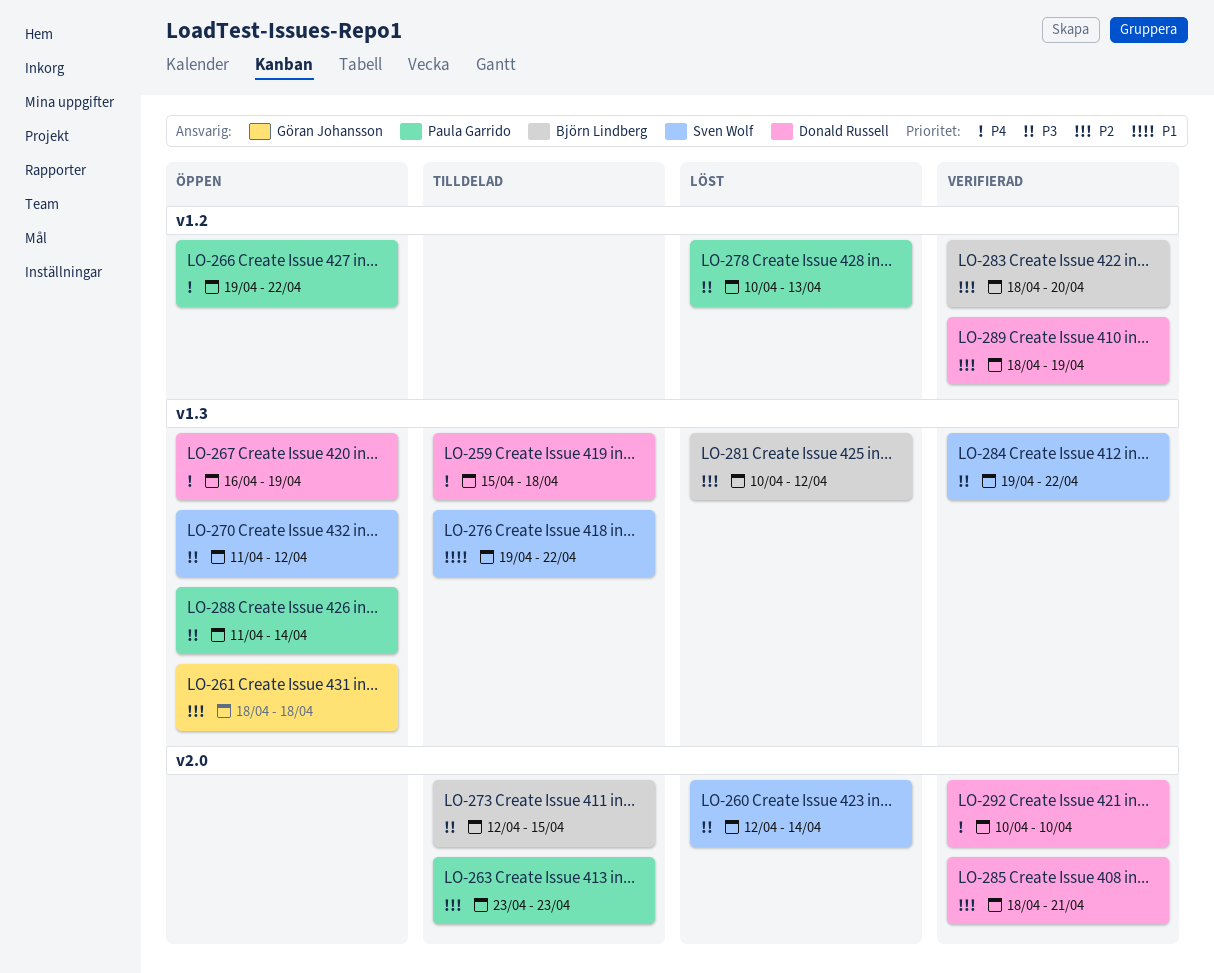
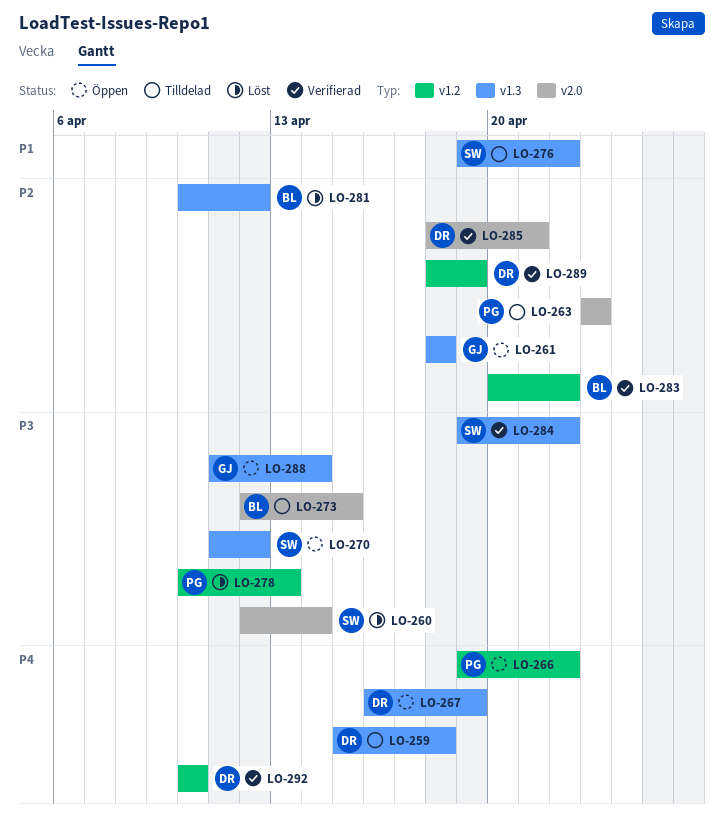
LO-283, start: Apr 18 -> Apr 20
LO-283, due: Apr 20 -> Apr 22
LO-288, owner: Paula Garrido -> Göran Johansson
LO-292, label: v2.0 -> v1.2

